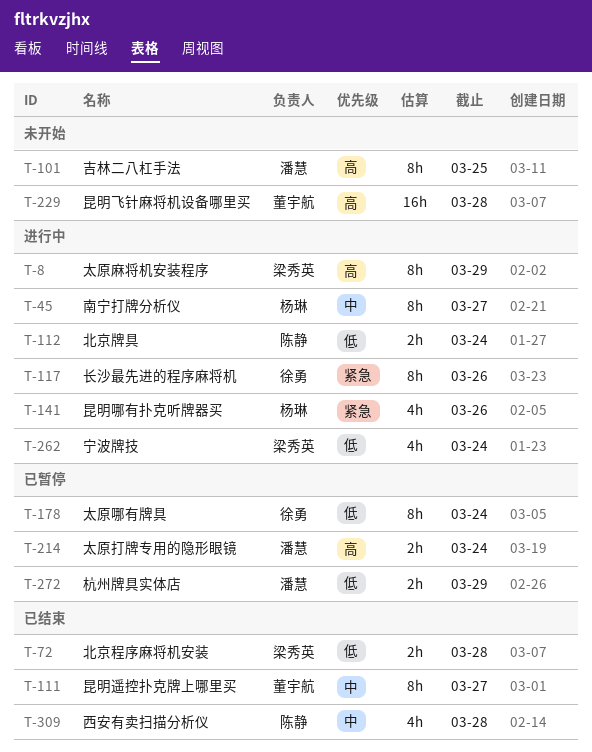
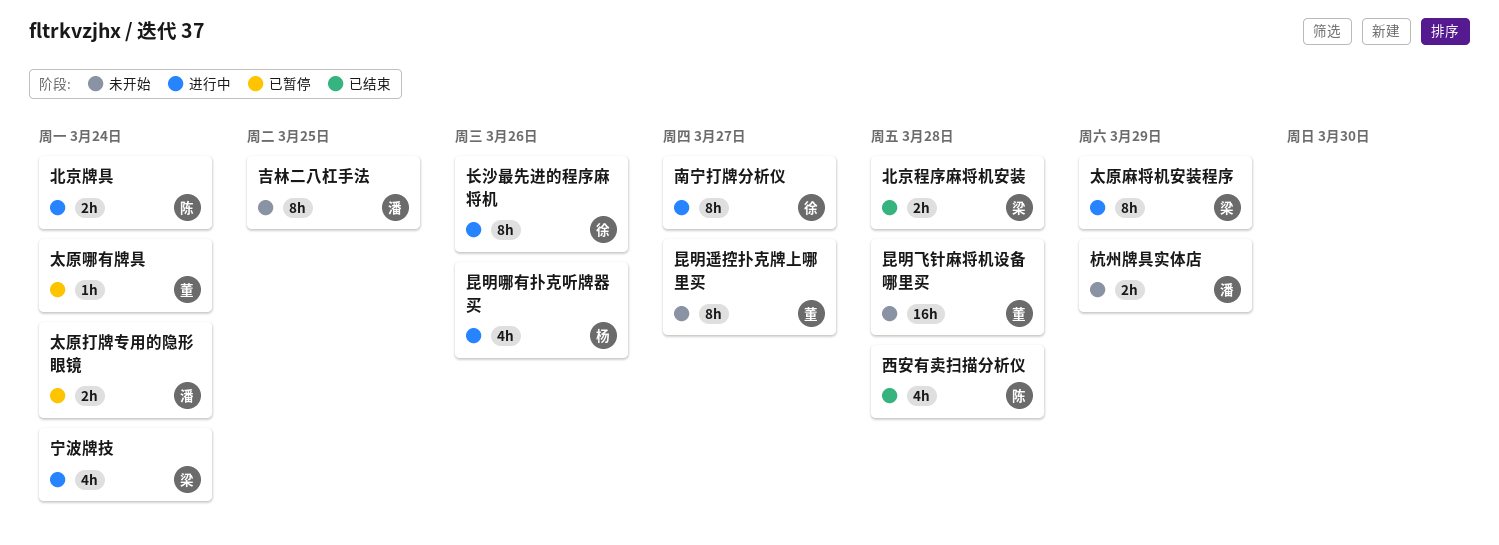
南宁打牌分析仪, owner: 杨琳 -> 徐勇
太原哪有牌具, owner: 徐勇 -> 董宇航
太原哪有牌具, estimate: 8h -> 1h
昆明遥控扑克牌上哪里买, status: 已结束 -> 未开始
杭州牌具实体店, status: 已暂停 -> 未开始

